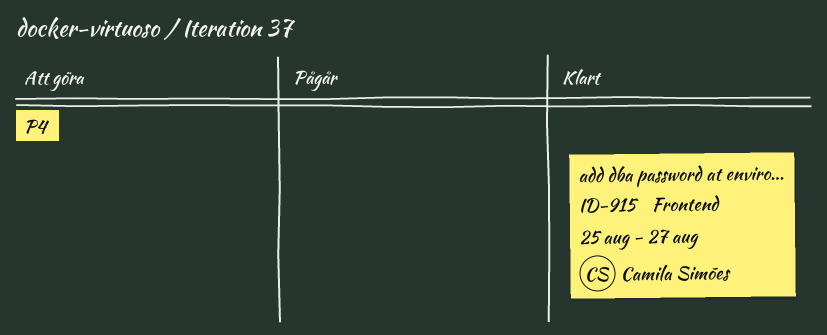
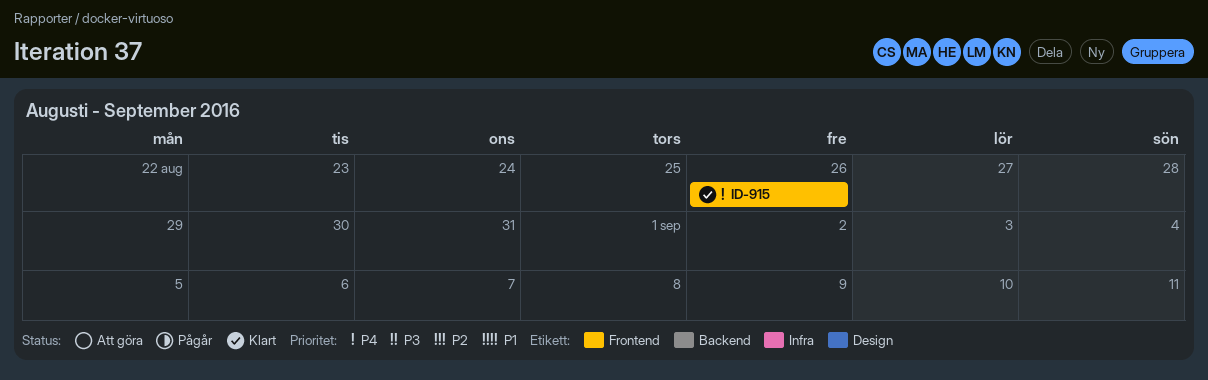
ID-915, start: Aug 25 -> Aug 26
ID-915, due: Aug 27 -> Aug 26

